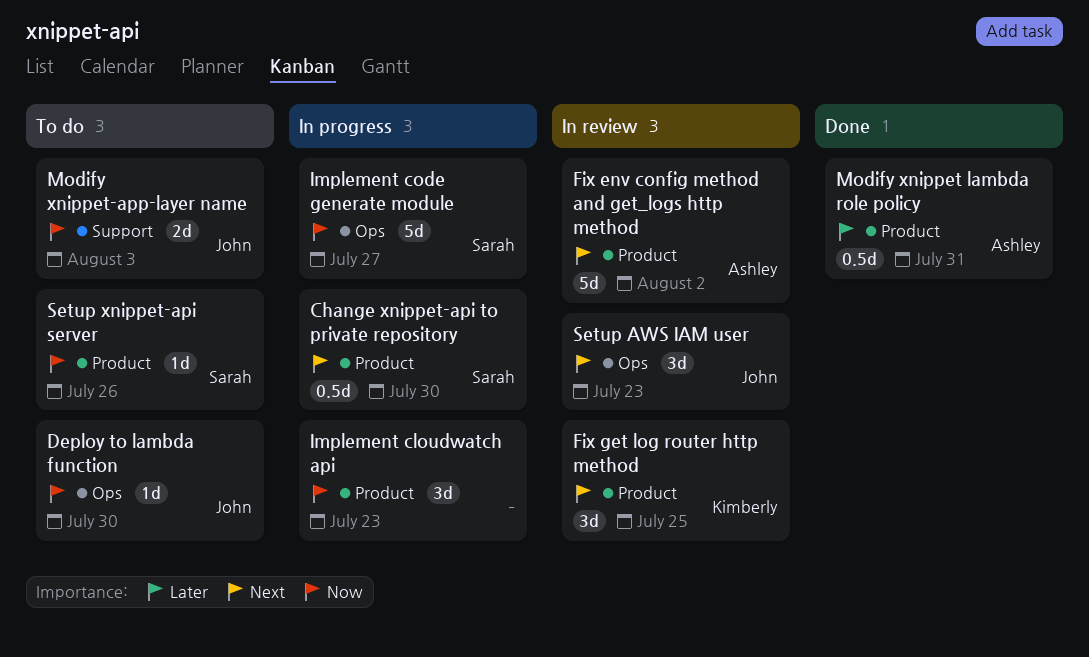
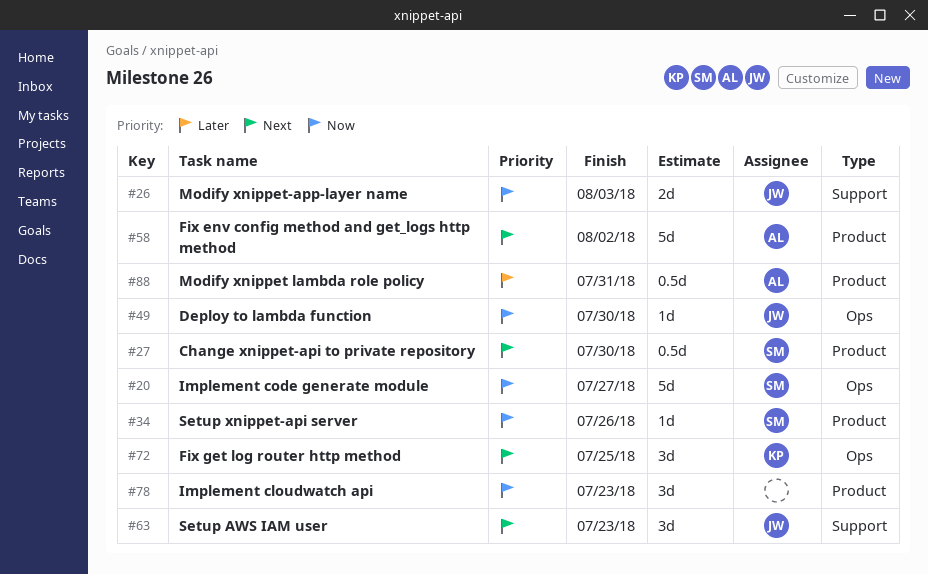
Fix get log router http method, label: Product -> Ops
Setup AWS IAM user, label: Ops -> Support

